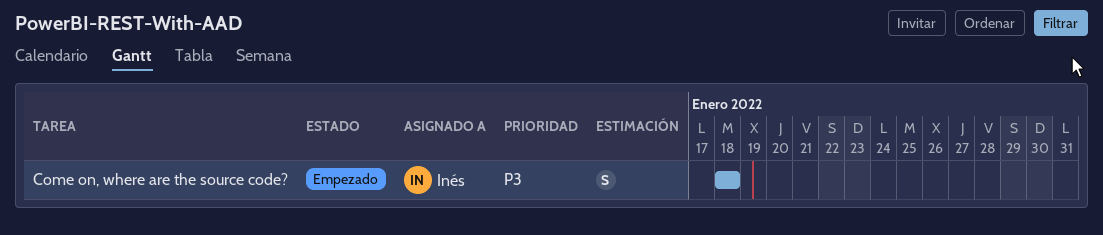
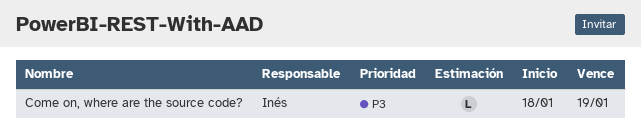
Come on, where are the source code?, estimate: S -> L
Come on, where are the source code?, due: Jan 18 -> Jan 19

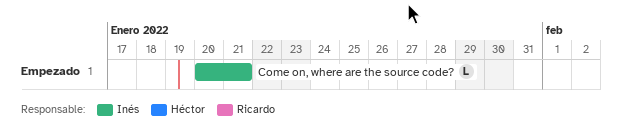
Come on, where are the source code?, start: Jan 18 -> Jan 20
Come on, where are the source code?, due: Jan 19 -> Jan 21

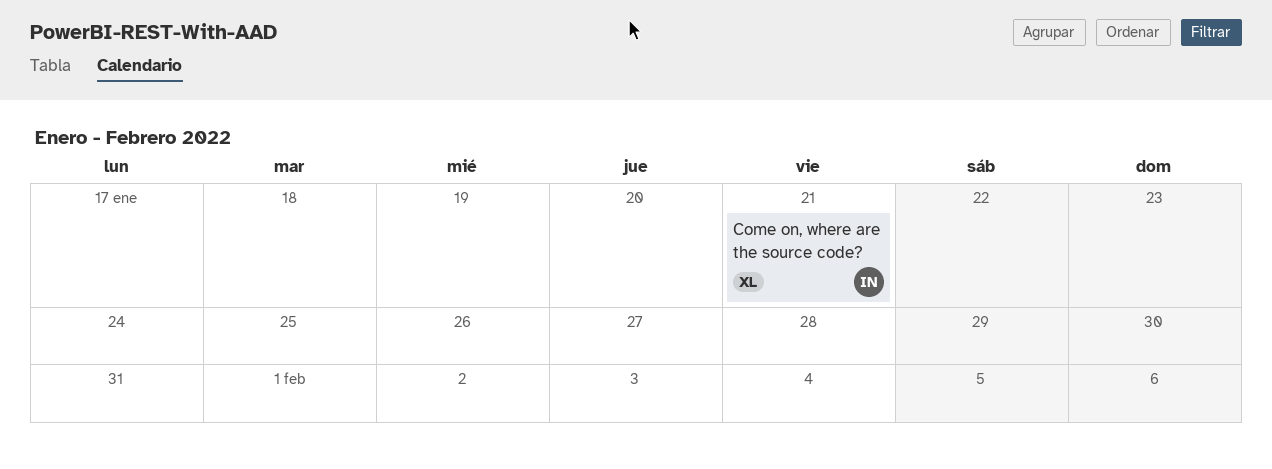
Come on, where are the source code?, estimate: L -> XL

